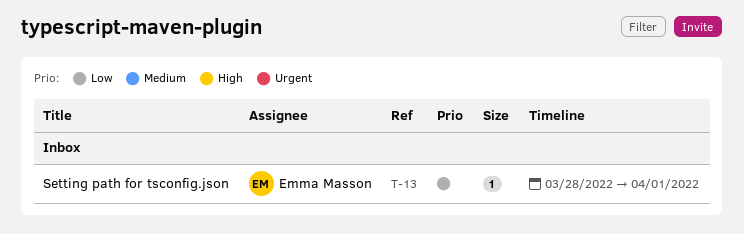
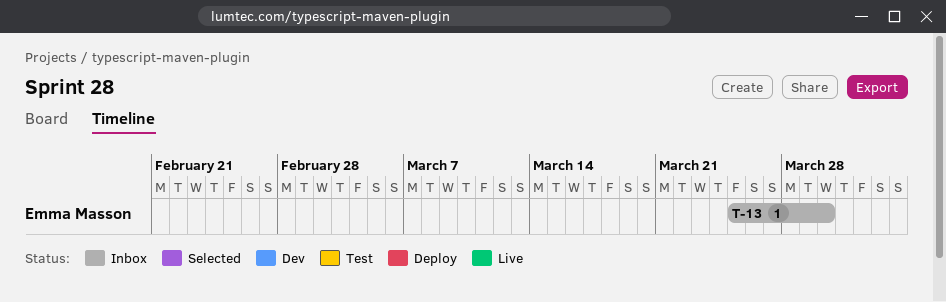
T-13, start: Mar 28 -> Mar 25
T-13, due: Apr 1 -> Mar 30

